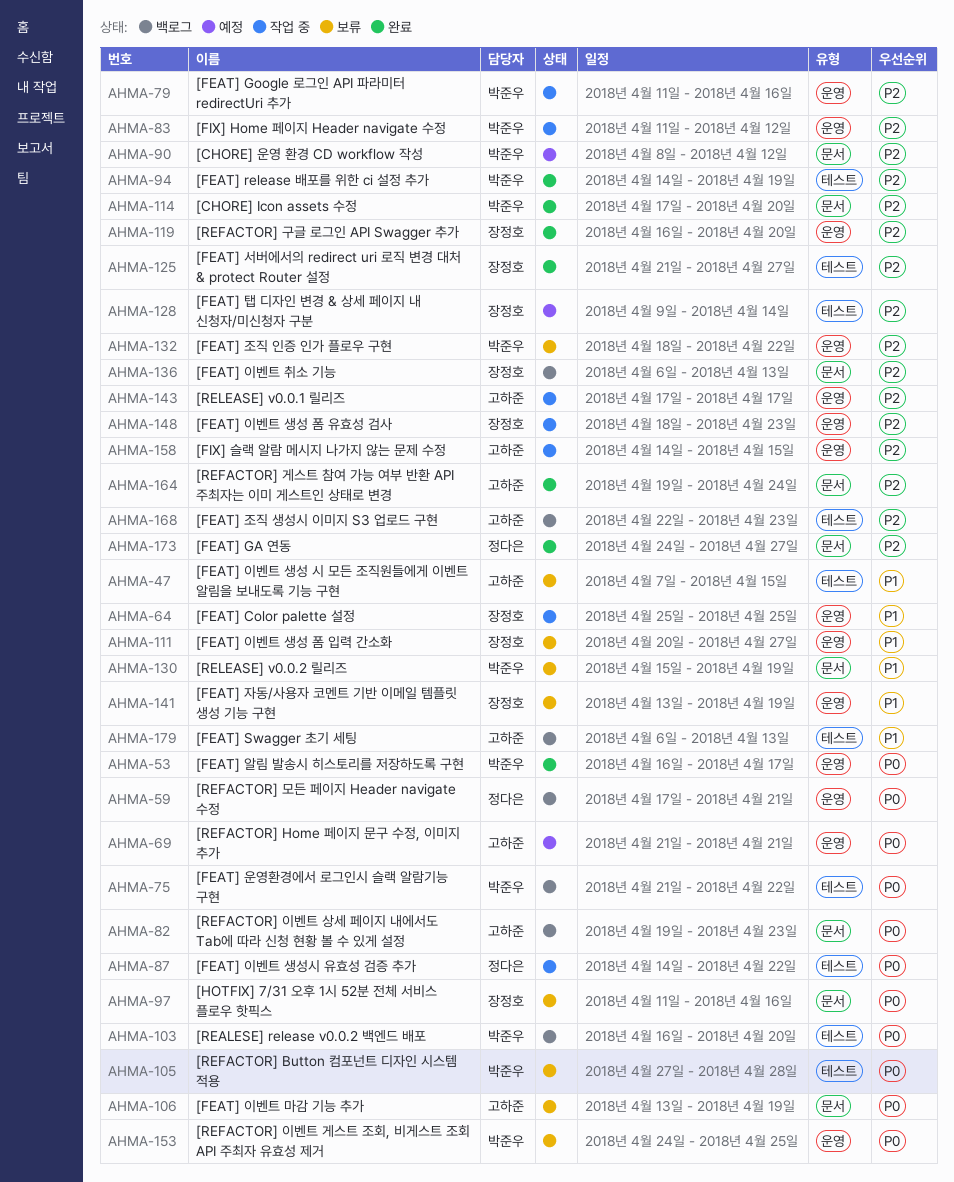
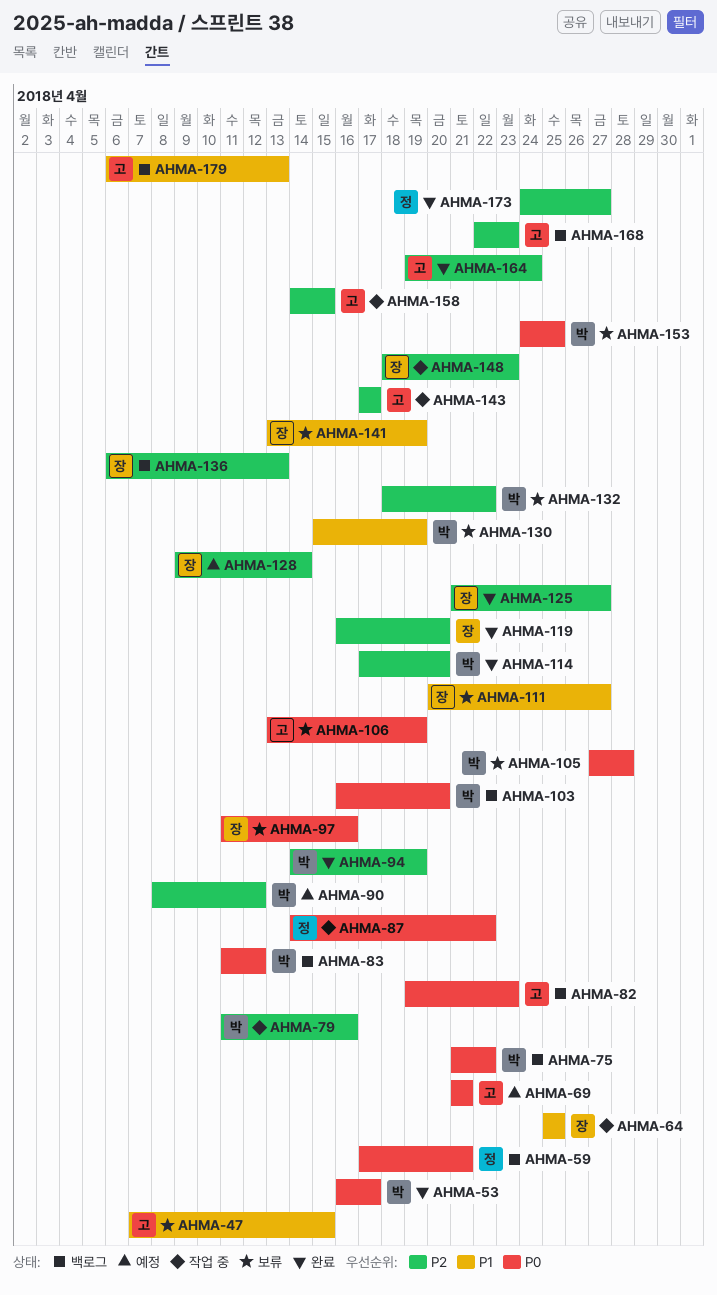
AHMA-83, status: 작업 중 -> 백로그
AHMA-83, priority: P2 -> P0

